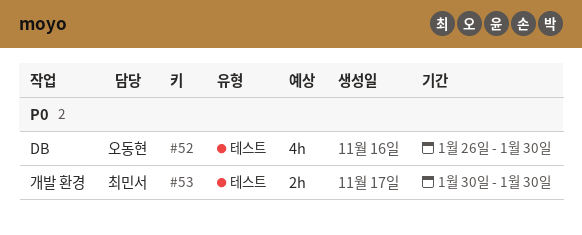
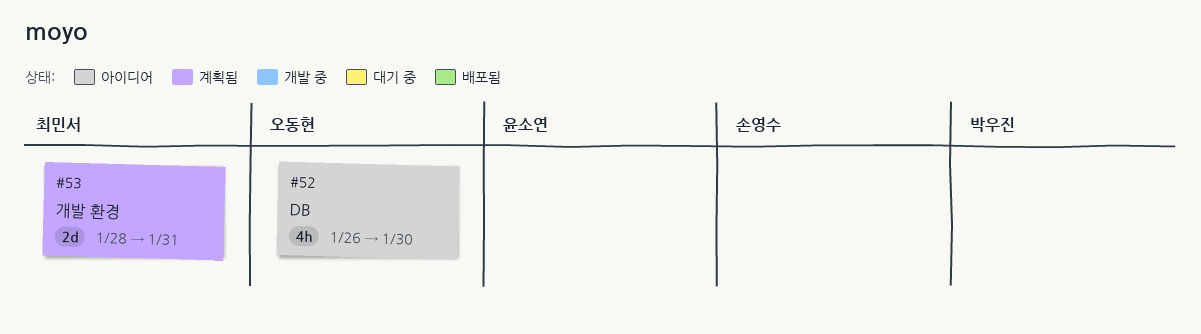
#53, estimate: 2h -> 2d
#53, start: Jan 30 -> Jan 28
#53, due: Jan 30 -> Jan 31

